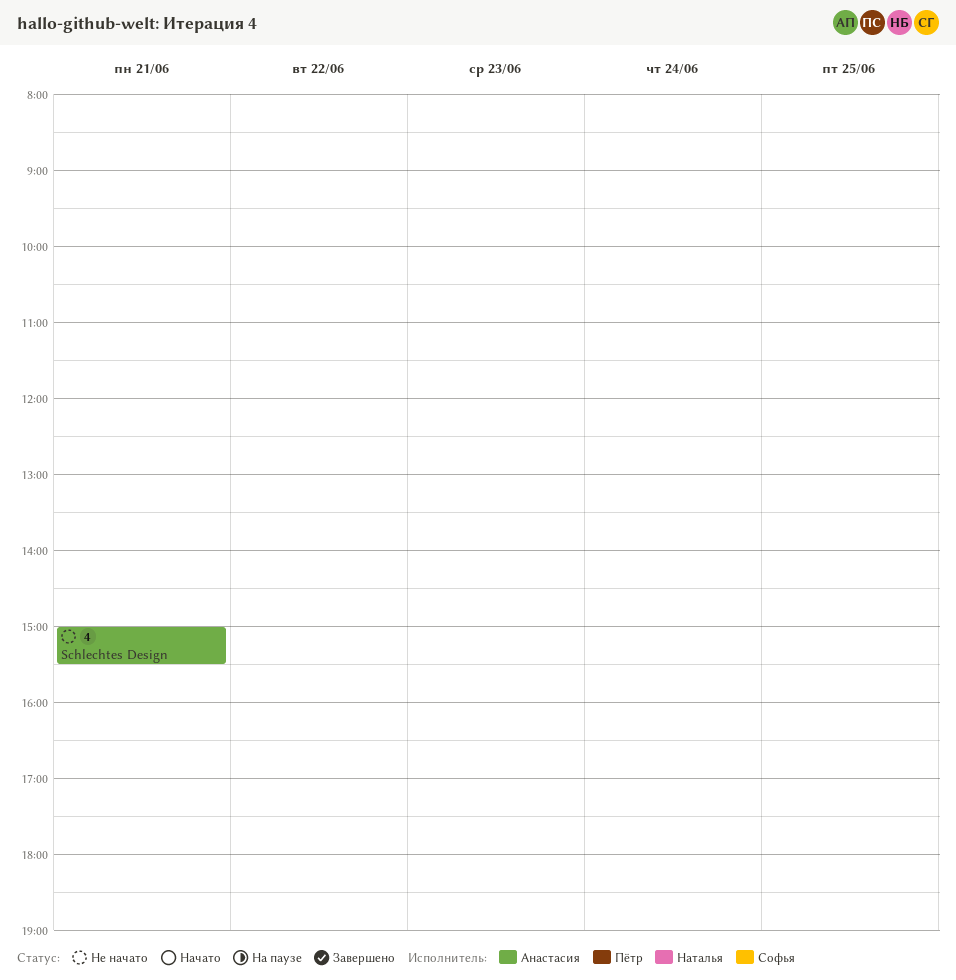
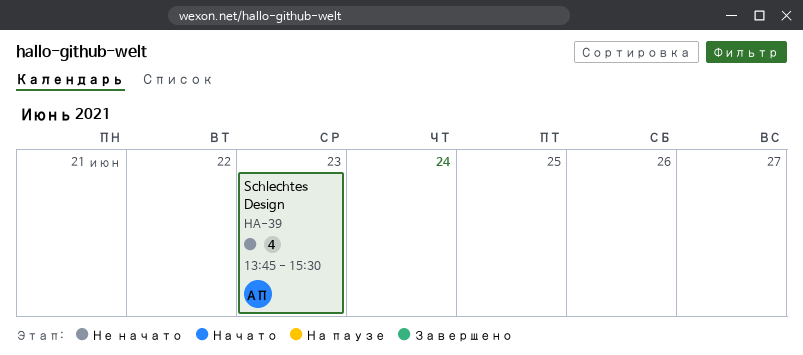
Schlechtes Design, day: Jun 21 -> Jun 23
Schlechtes Design, begins: 15:00 -> 13:45

